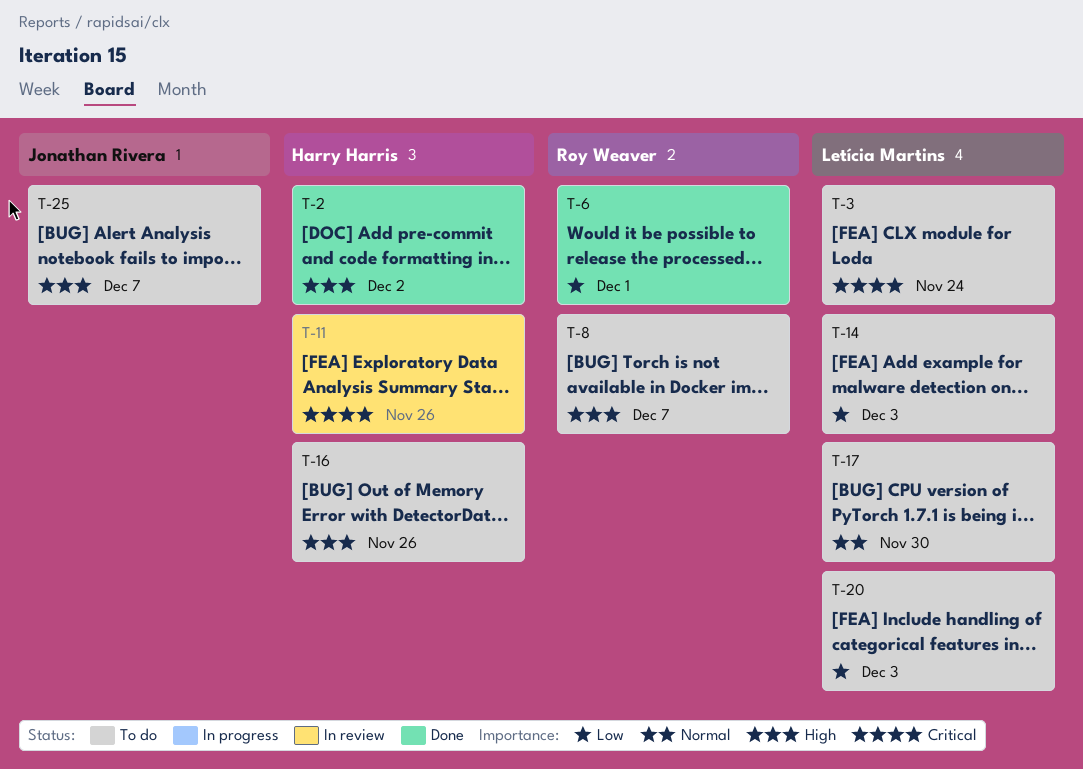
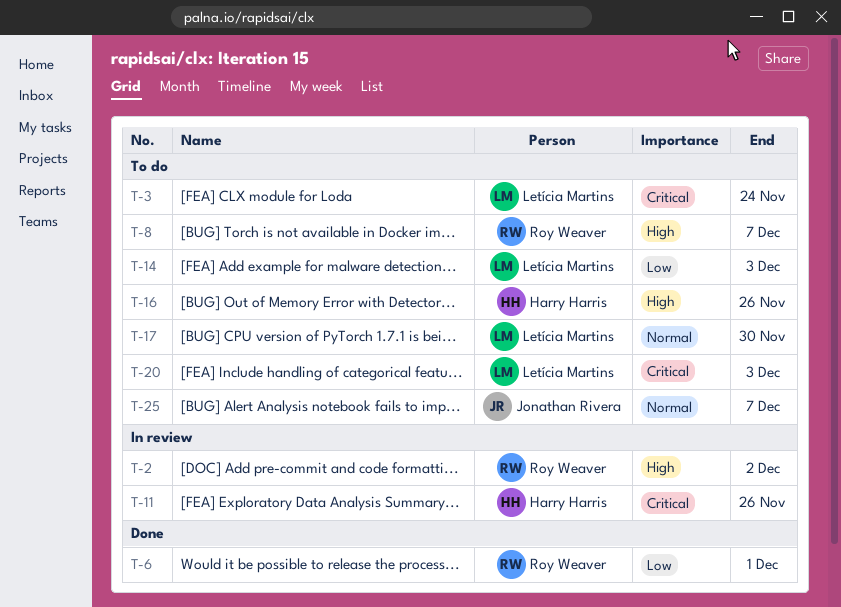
T-2, status: Done -> In review
T-2, owner: Harry Harris -> Roy Weaver
T-20, priority: Low -> Critical
T-25, priority: High -> Normal

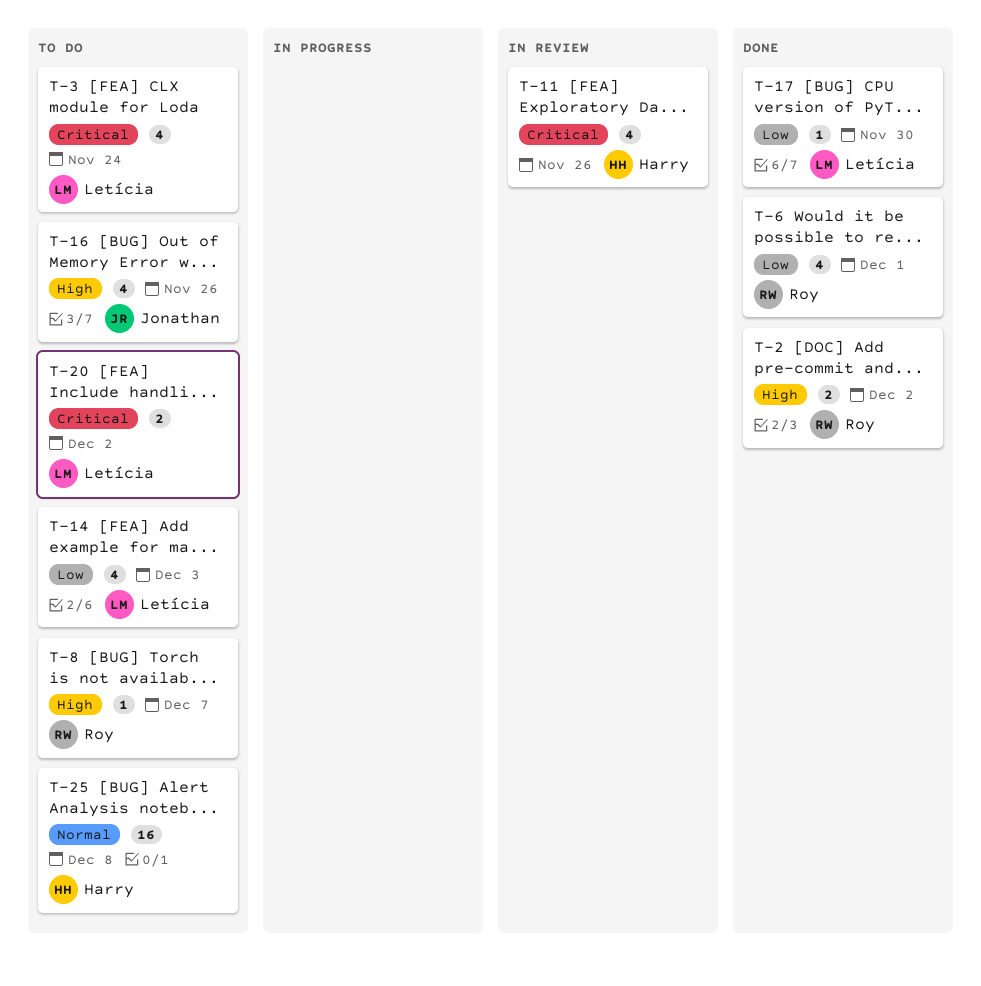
T-2, status: In review -> Done
T-16, owner: Harry Harris -> Jonathan Rivera
T-17, status: To do -> Done
T-17, priority: Normal -> Low
T-20, due: Dec 3 -> Dec 2
T-25, owner: Jonathan Rivera -> Harry Harris
T-25, due: Dec 7 -> Dec 8

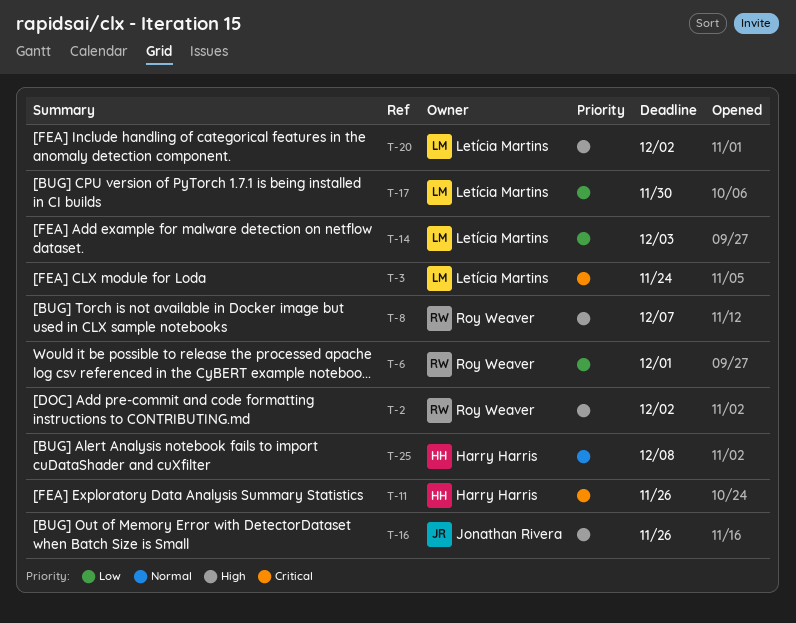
T-20, priority: Critical -> High

